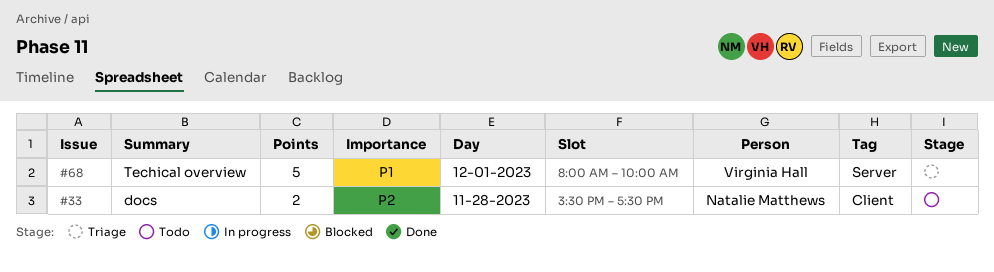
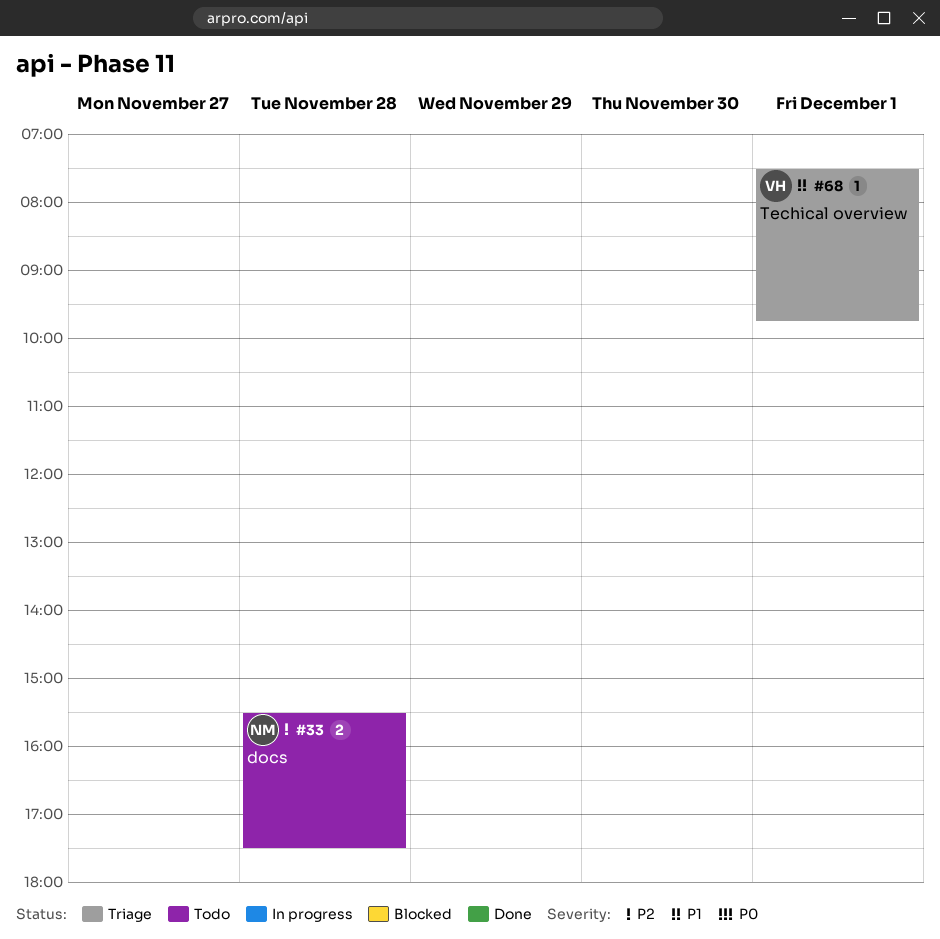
#68, estimate: 5 -> 1
#68, begins: 08:00 -> 07:30
#68, ends: 10:00 -> 09:45

